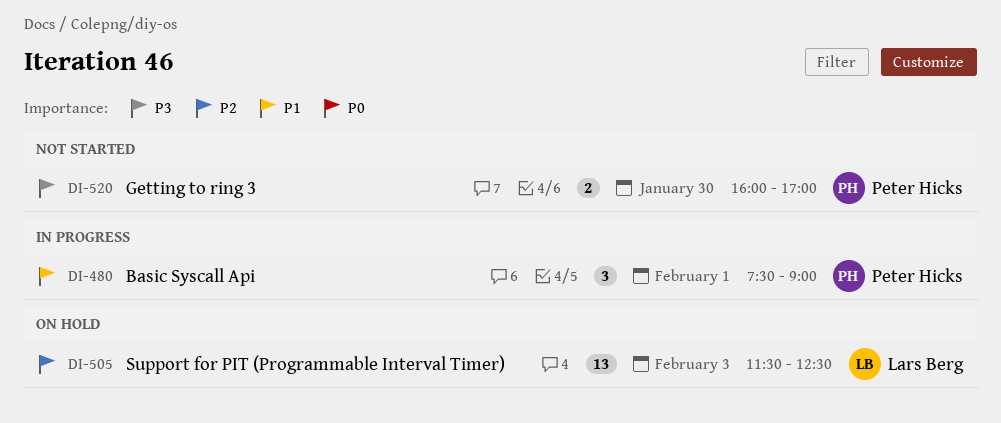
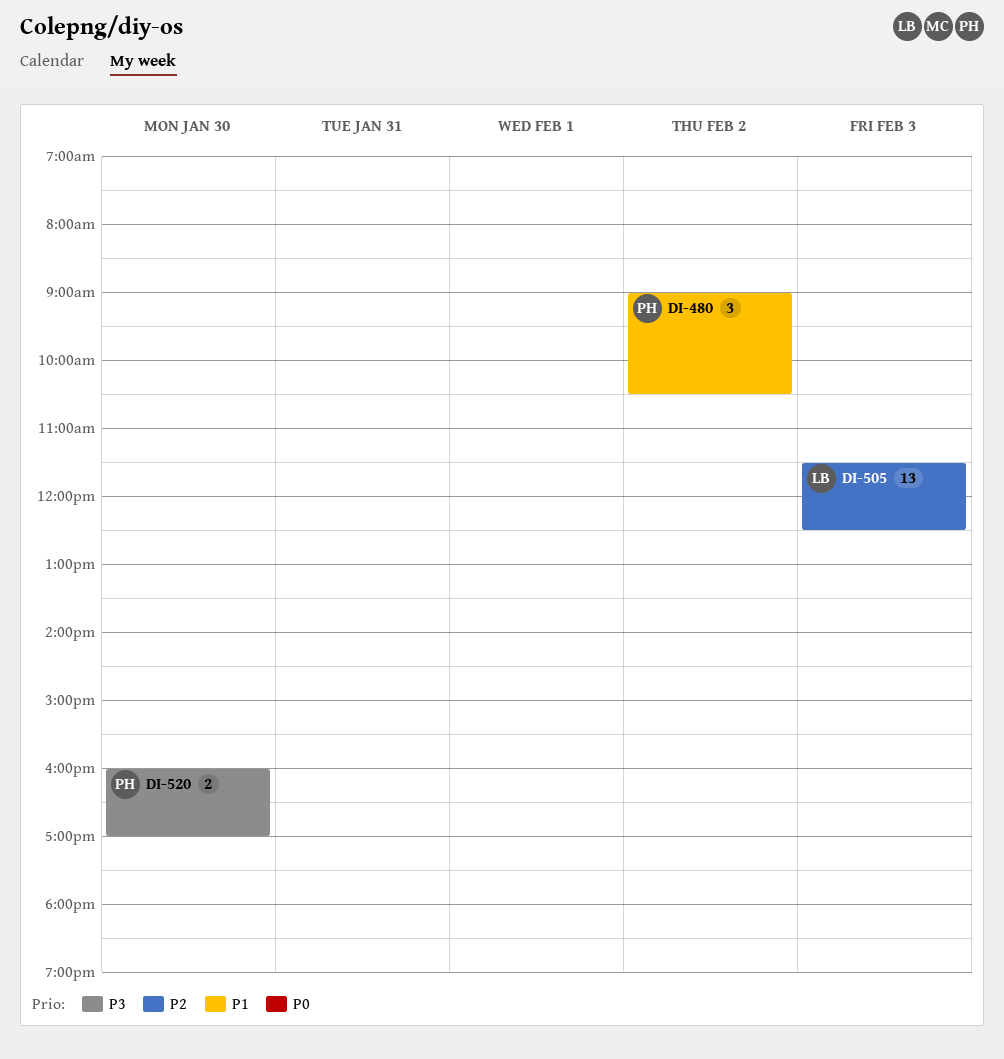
DI-480, day: Feb 1 -> Feb 2
DI-480, begins: 07:30 -> 09:00
DI-480, ends: 09:00 -> 10:30

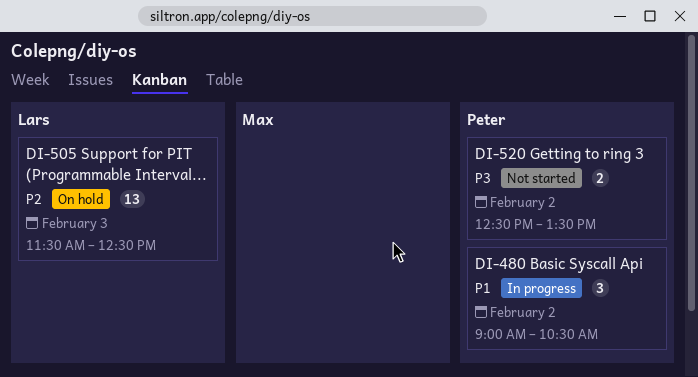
DI-520, day: Jan 30 -> Feb 2
DI-520, begins: 16:00 -> 12:30
DI-520, ends: 17:00 -> 13:30

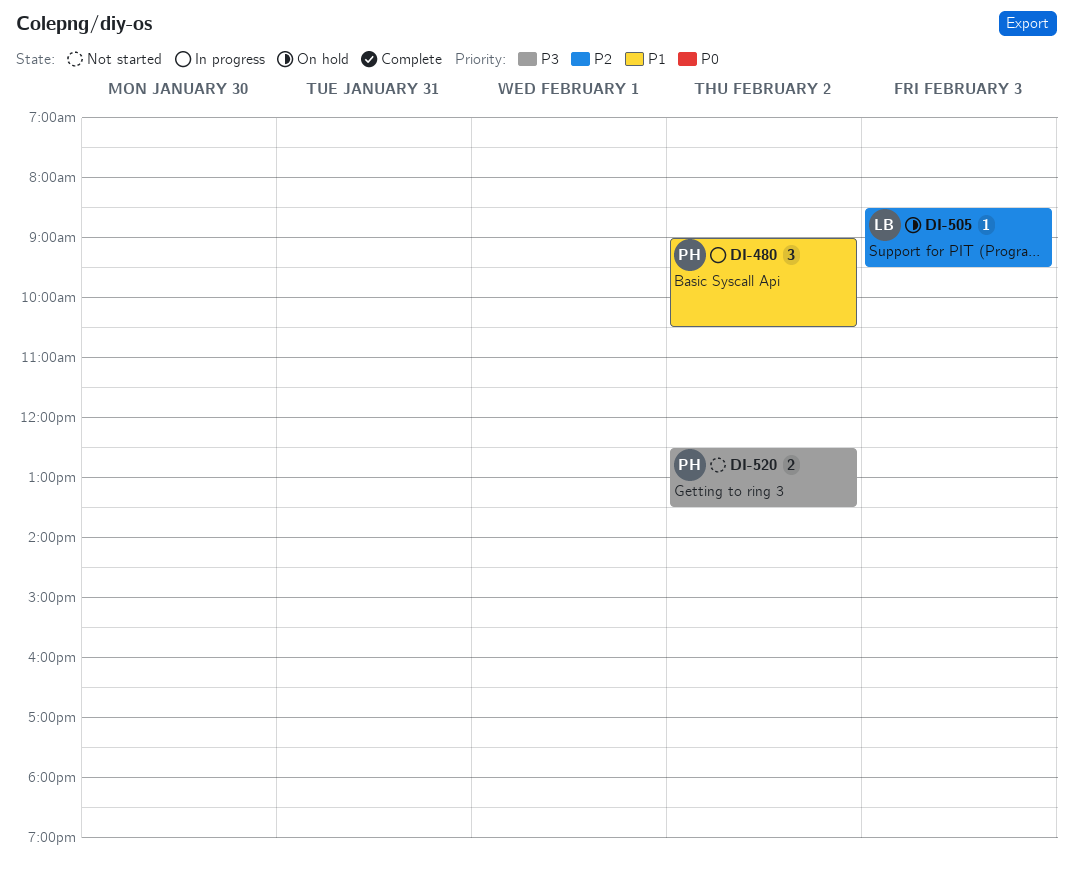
DI-505, estimate: 13 -> 1
DI-505, begins: 11:30 -> 08:30
DI-505, ends: 12:30 -> 09:30

